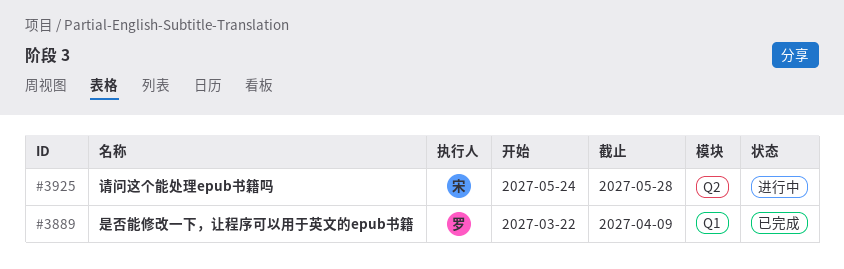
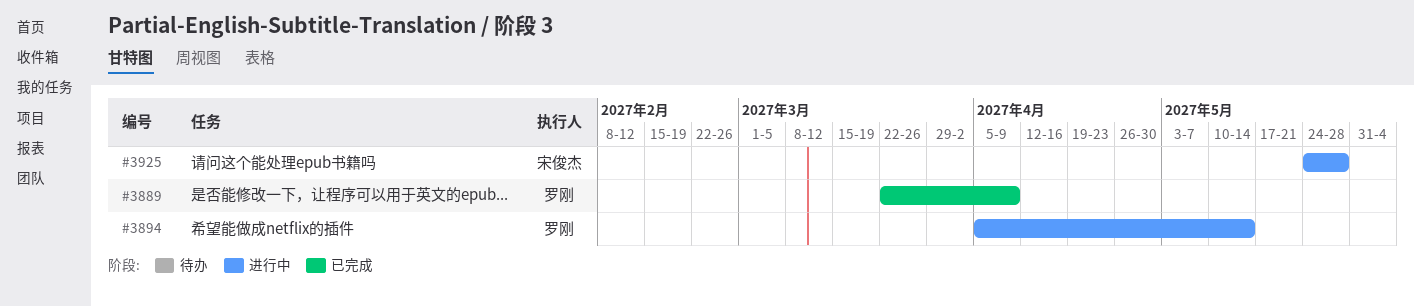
#3894: none -> present

